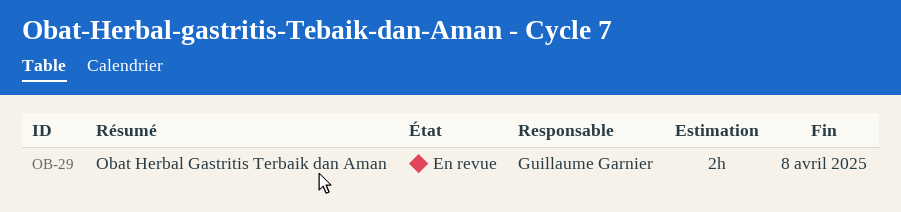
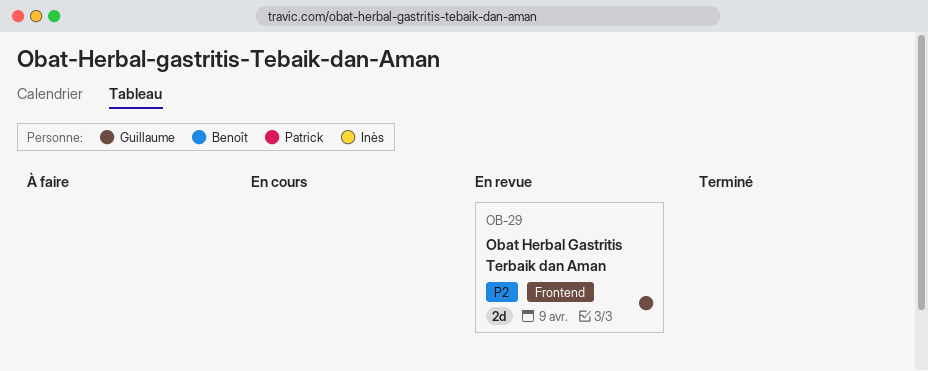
OB-29, estimate: 2h -> 2d
OB-29, due: Apr 8 -> Apr 9

